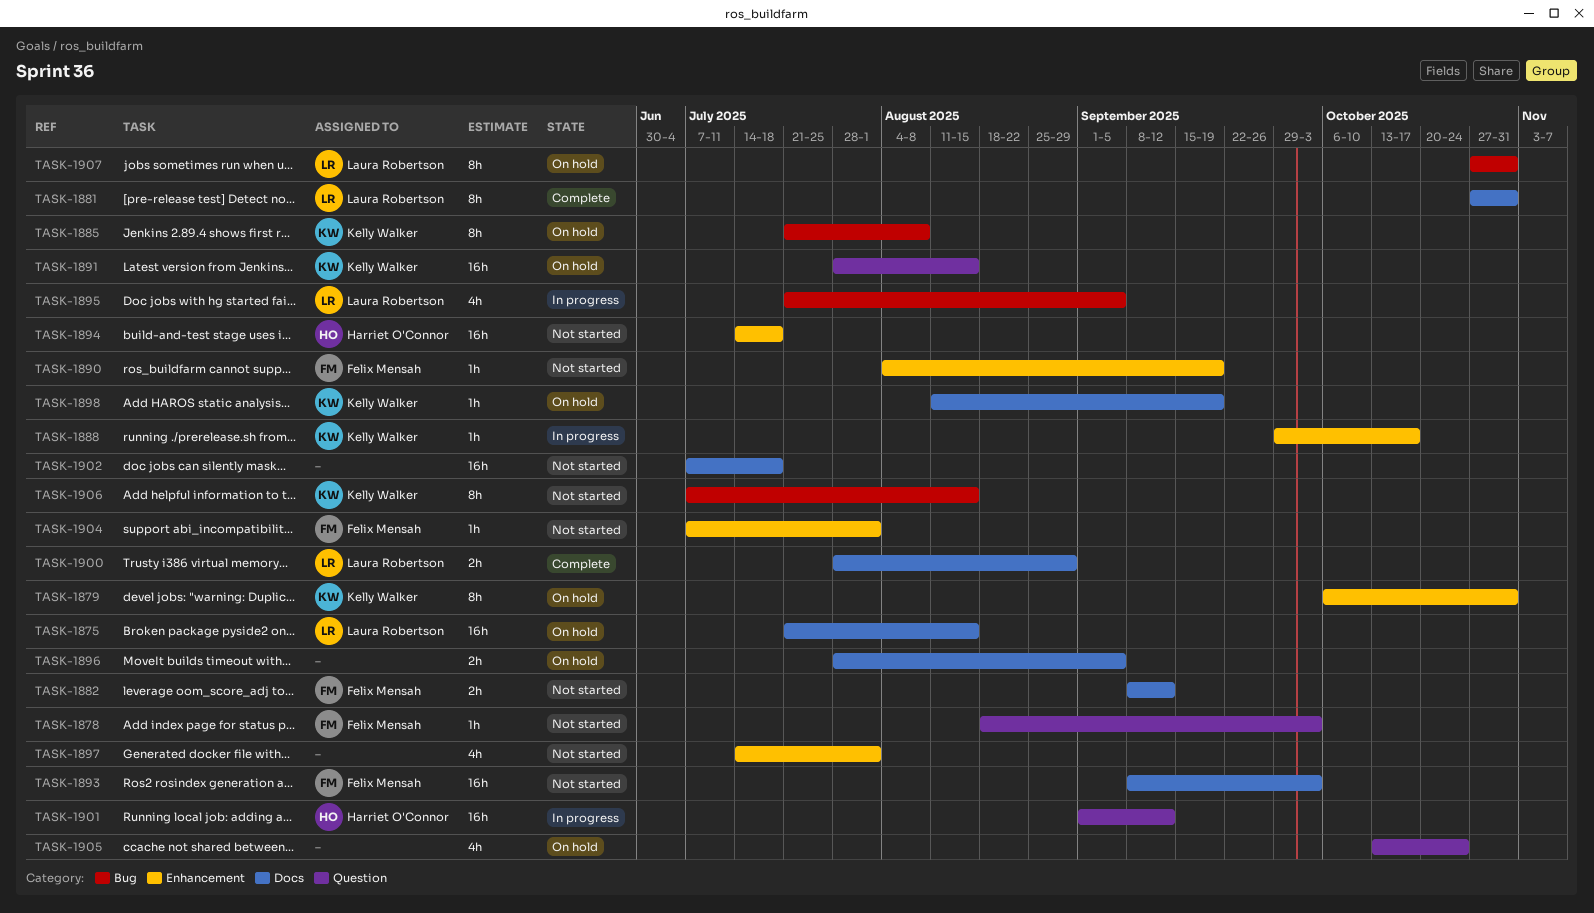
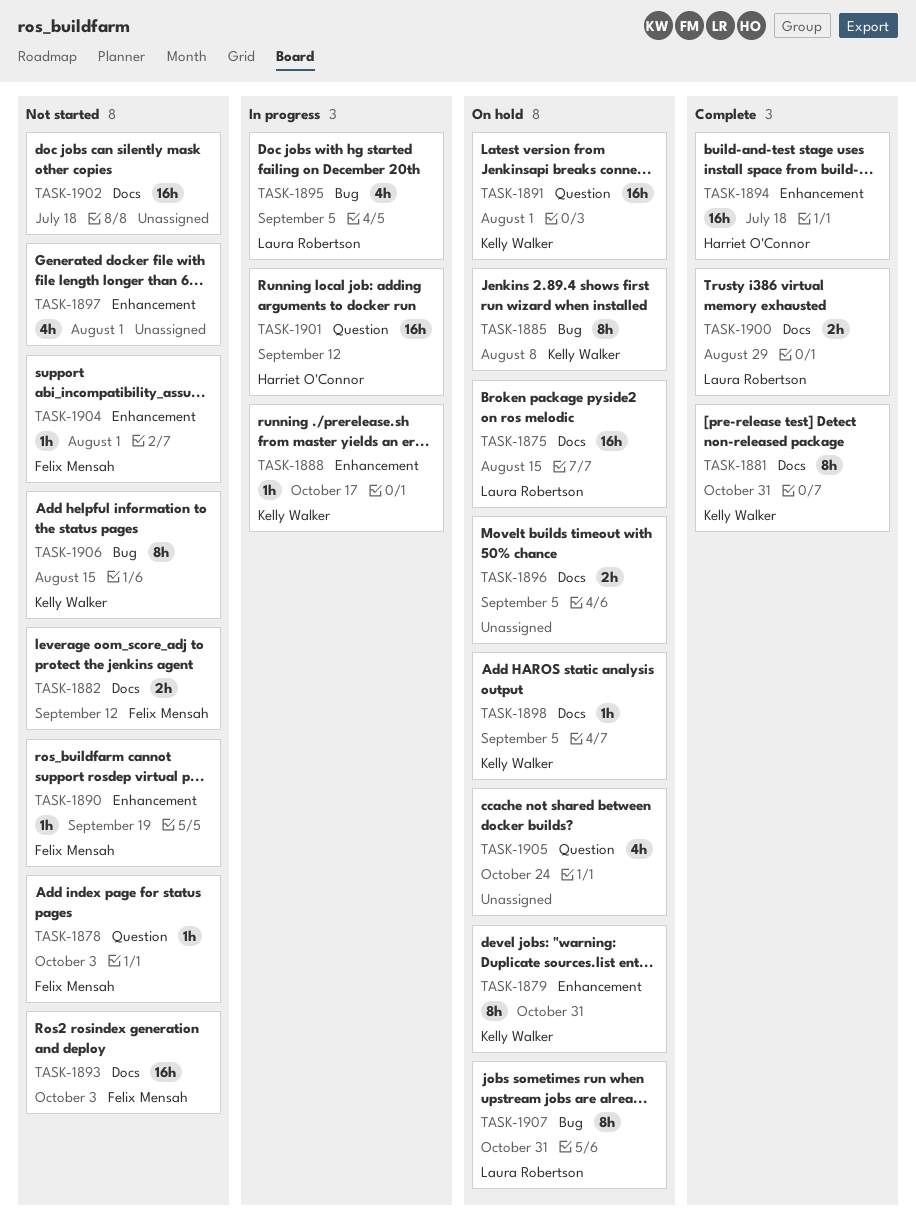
TASK-1881, owner: Laura Robertson -> Kelly Walker
TASK-1891, due: Aug 15 -> Aug 1
TASK-1894, status: Not started -> Complete
TASK-1898, due: Sep 19 -> Sep 5

